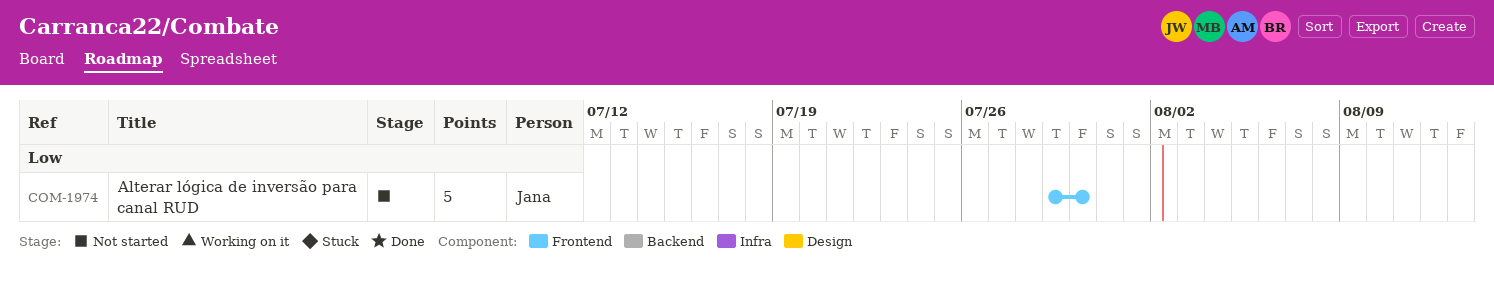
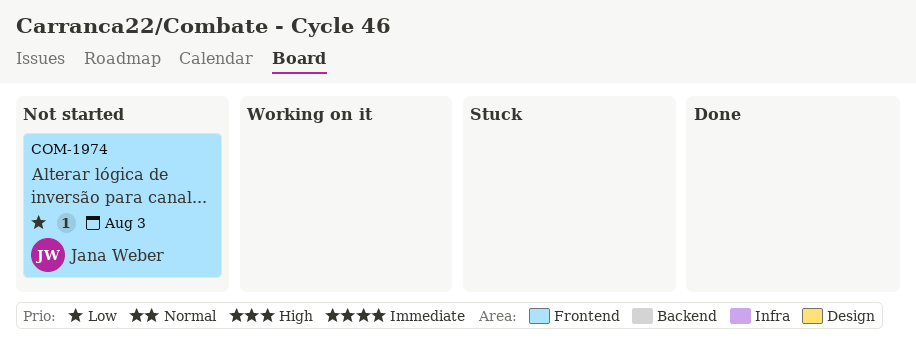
COM-1974, estimate: 5 -> 1
COM-1974, due: Jul 30 -> Aug 3

